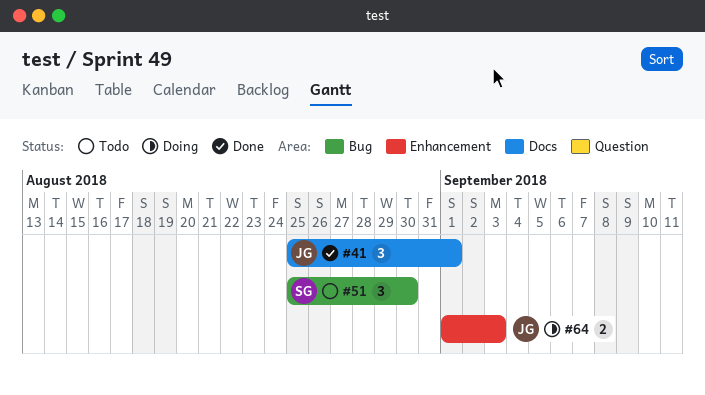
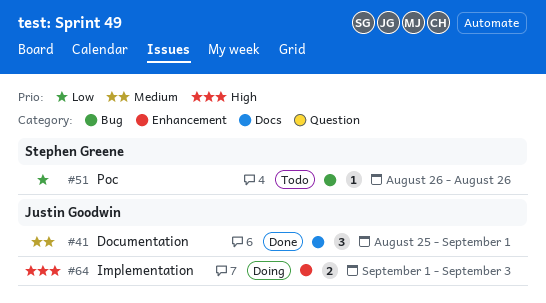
#51, estimate: 3 -> 1
#51, start: Aug 25 -> Aug 26
#51, due: Aug 30 -> Aug 26

